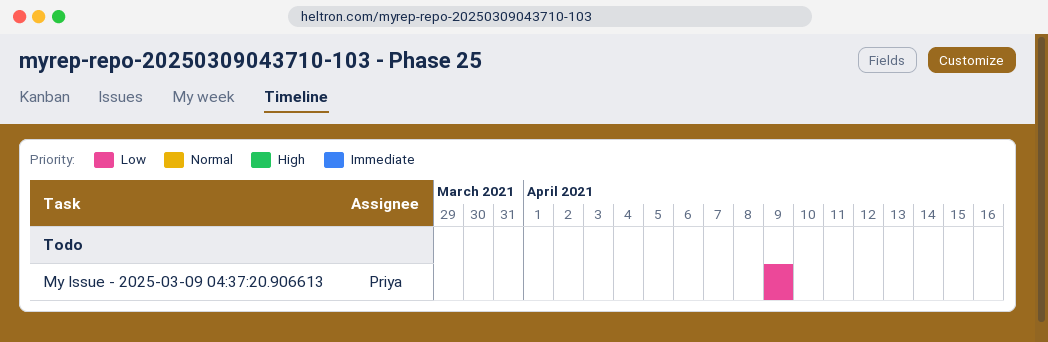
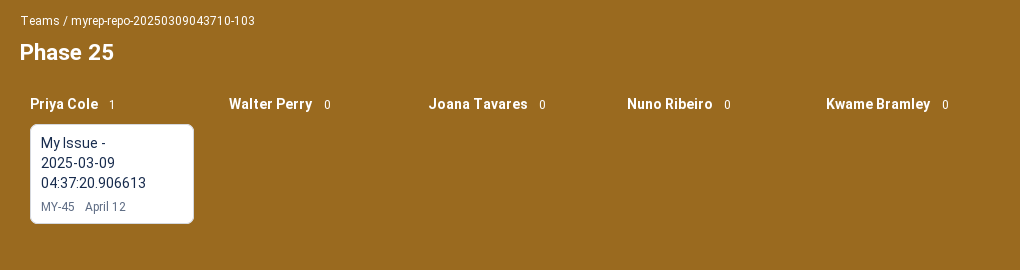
My Issue - 2025-03-09 04:37:20.906613, due: Apr 9 -> Apr 12

